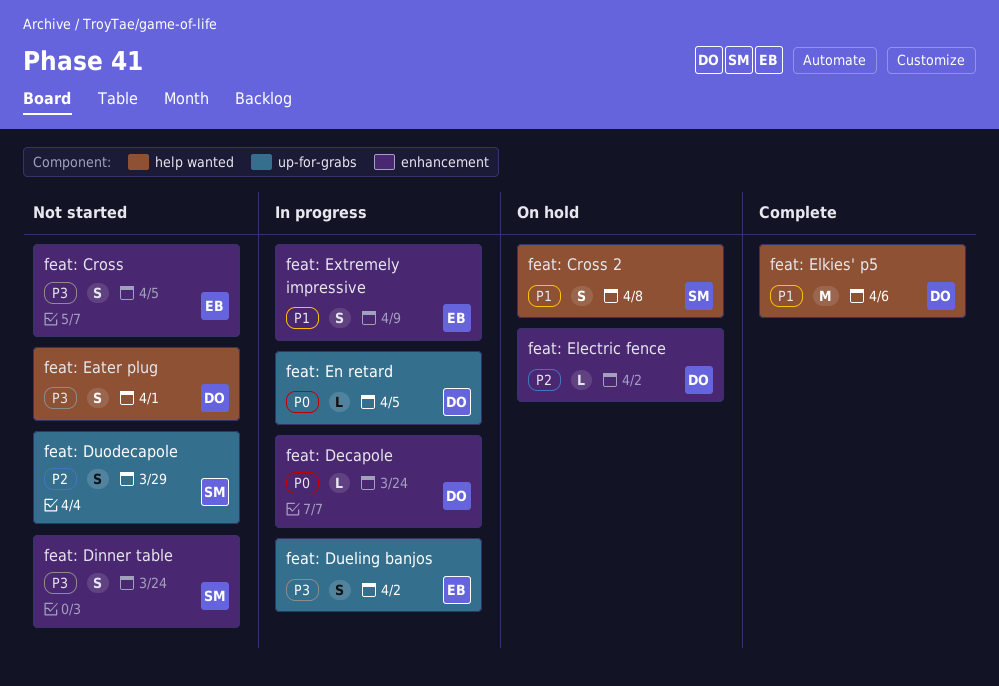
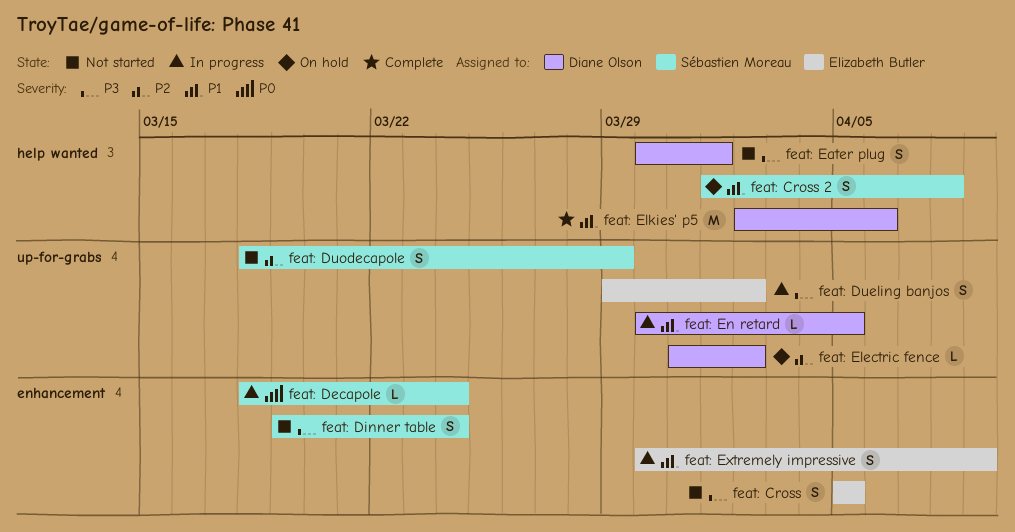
feat: Decapole, owner: Diane Olson -> Sébastien Moreau
feat: Electric fence, label: enhancement -> up-for-grabs
feat: En retard, priority: P0 -> P1

